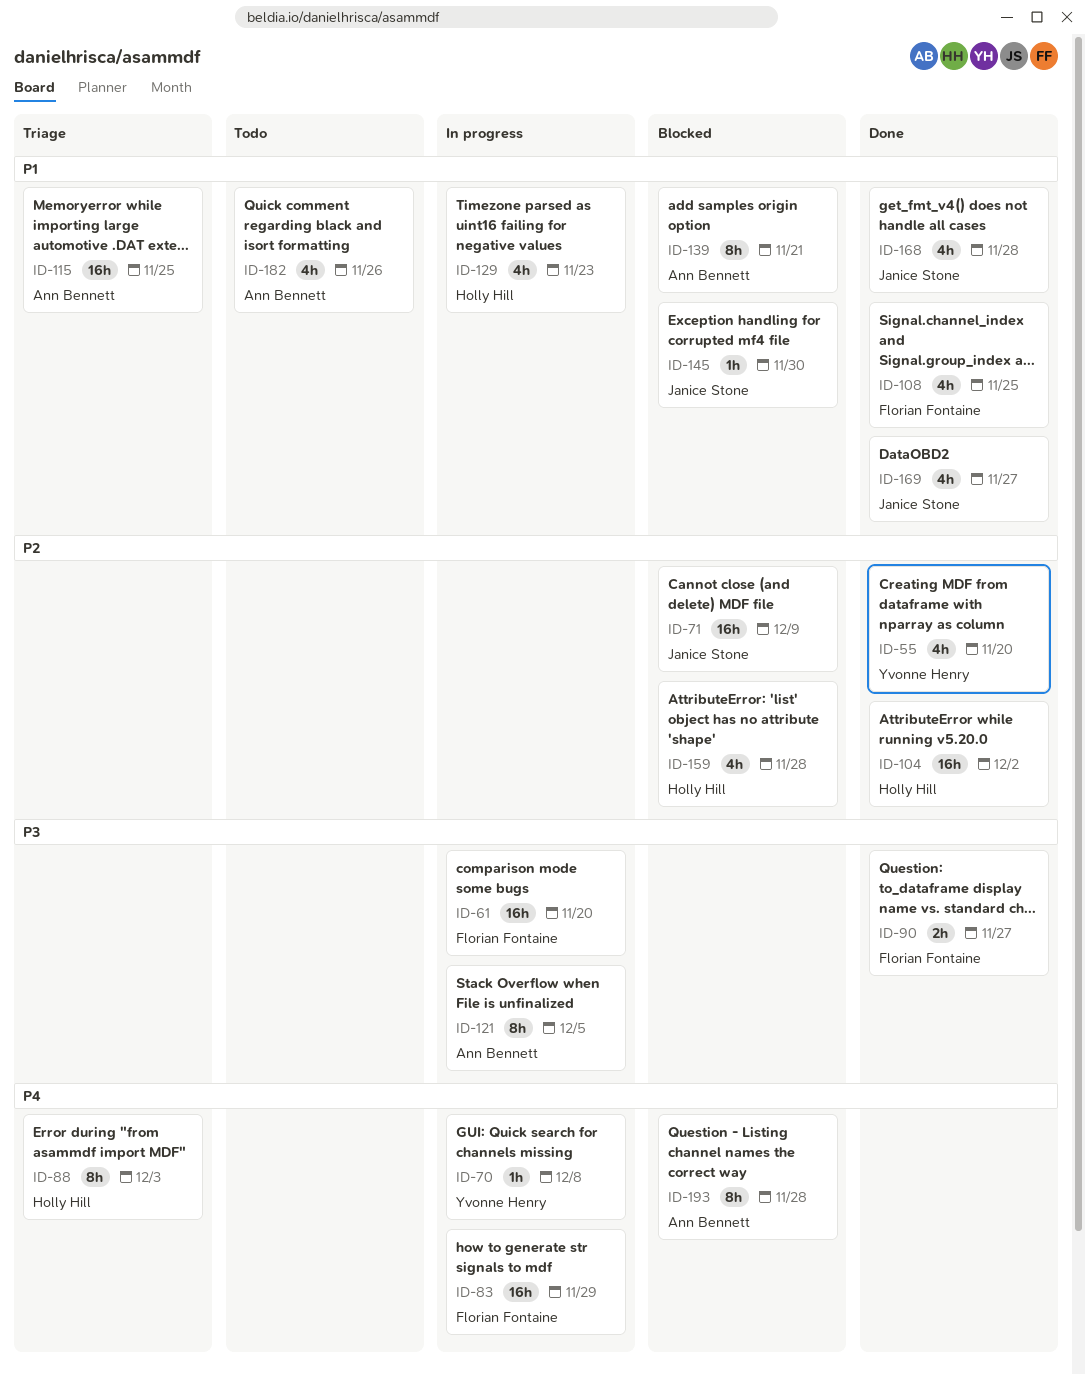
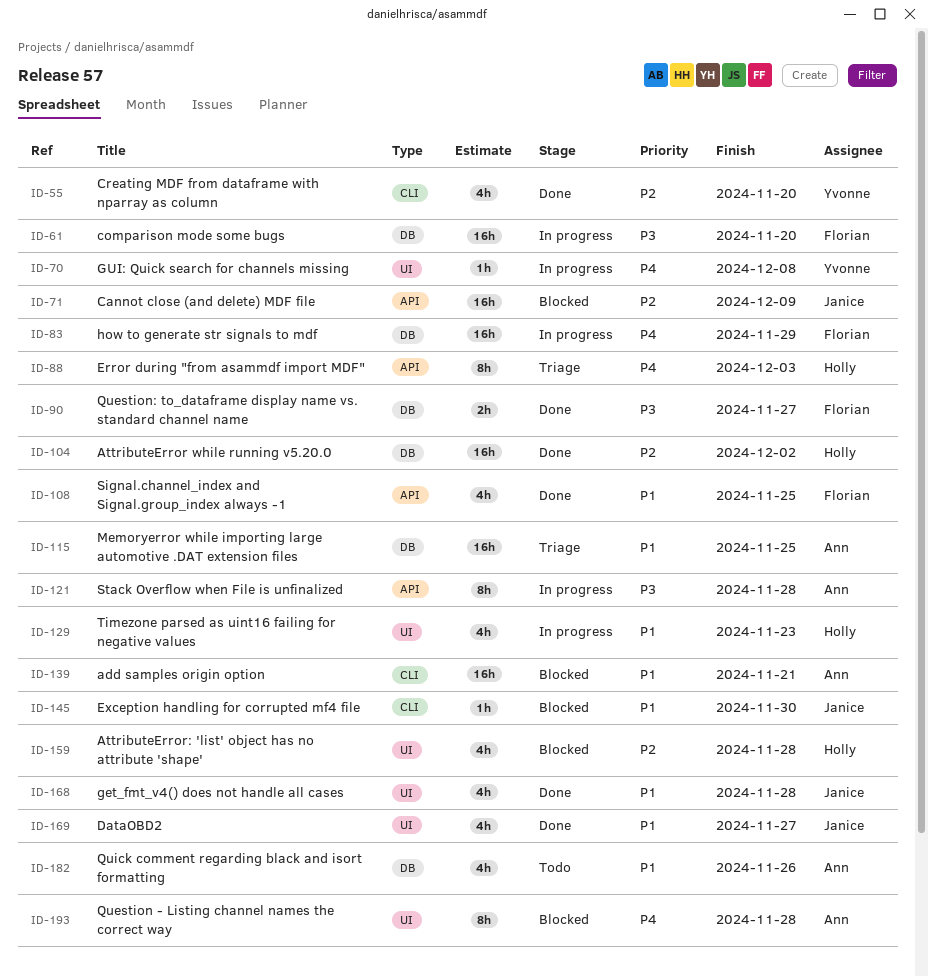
ID-121, due: Dec 5 -> Nov 28
ID-139, estimate: 8h -> 16h

